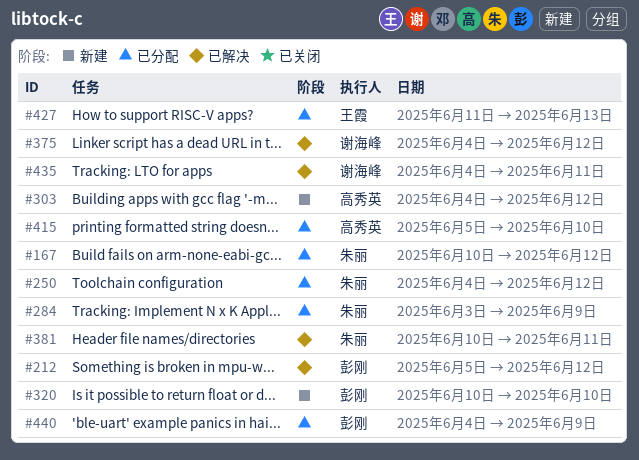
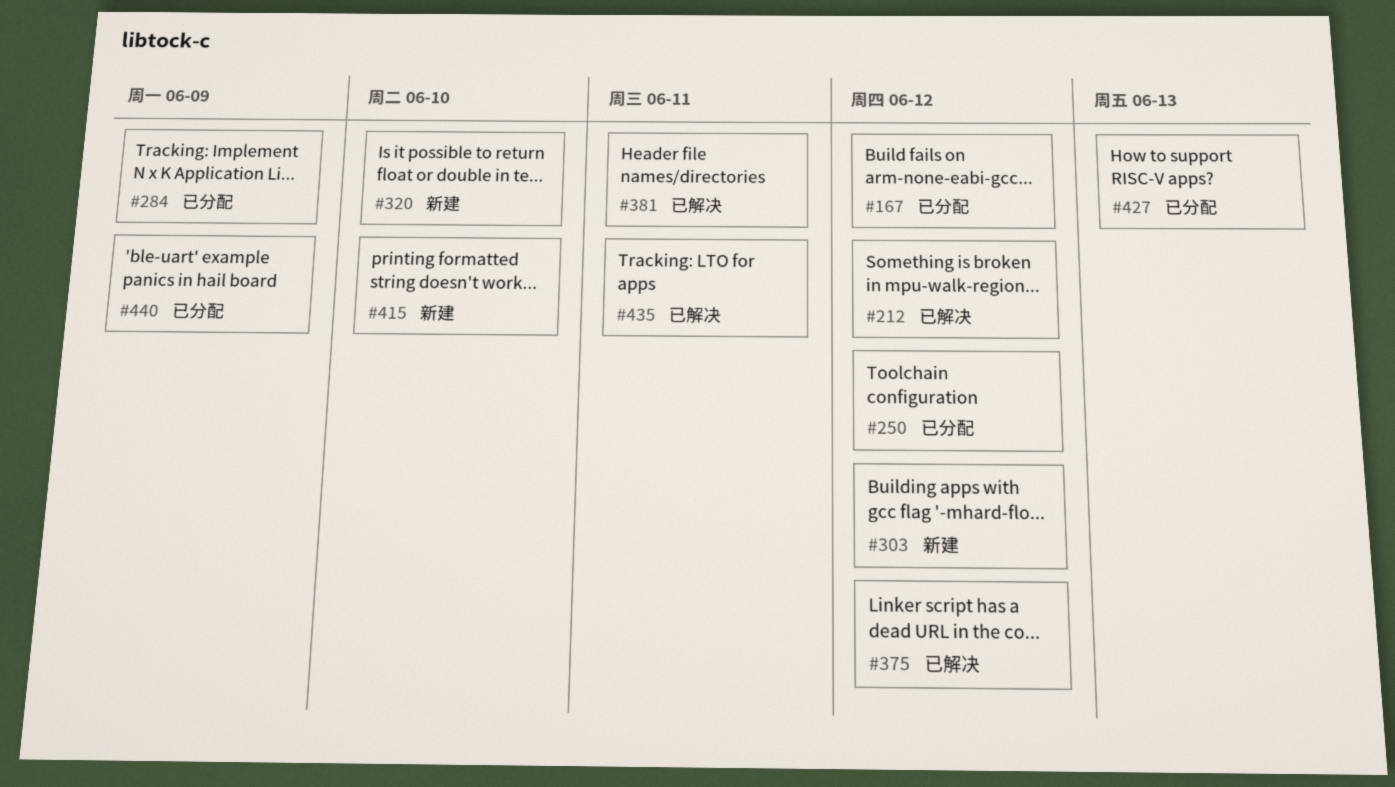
#415, status: 已分配 -> 新建

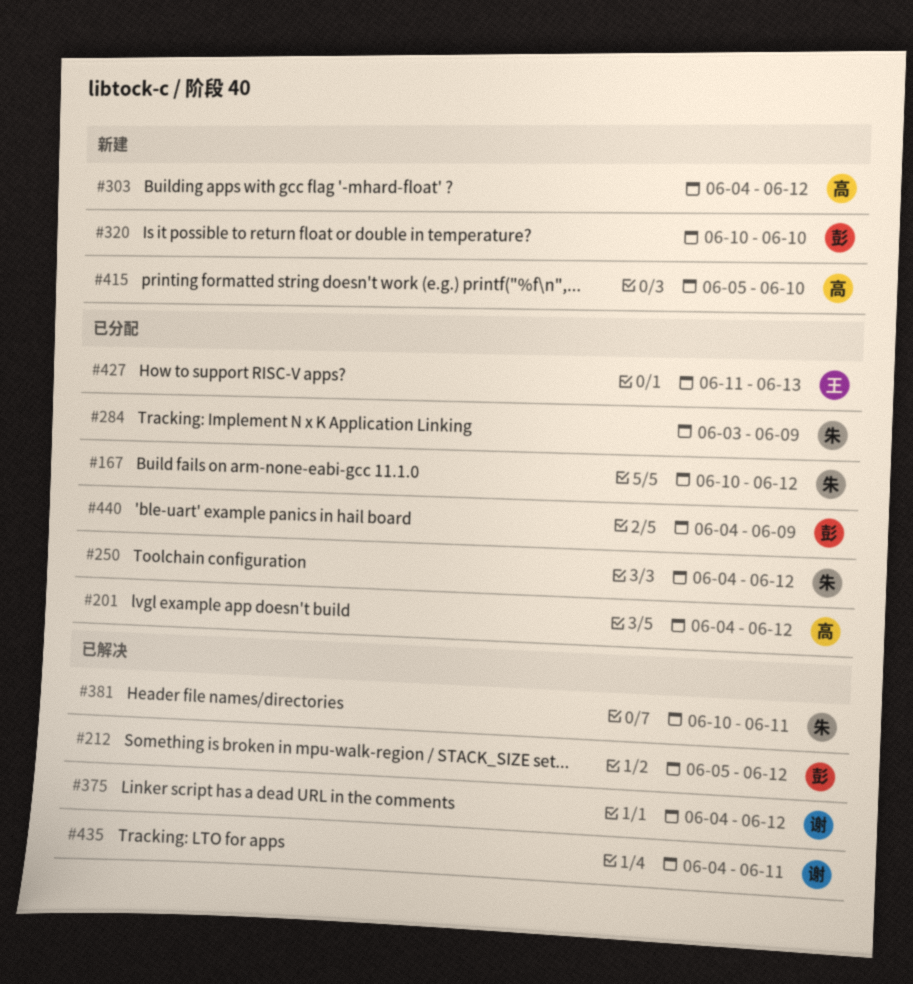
#201: none -> present

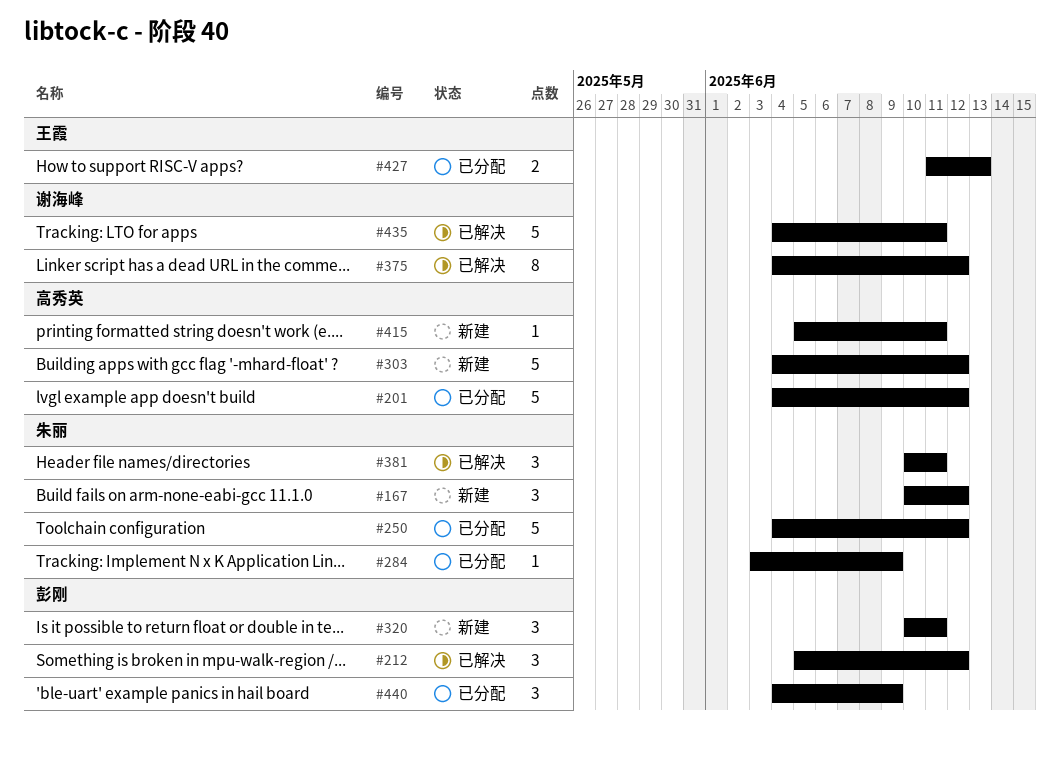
#167, status: 已分配 -> 新建
#320, due: Jun 10 -> Jun 11
#415, due: Jun 10 -> Jun 11

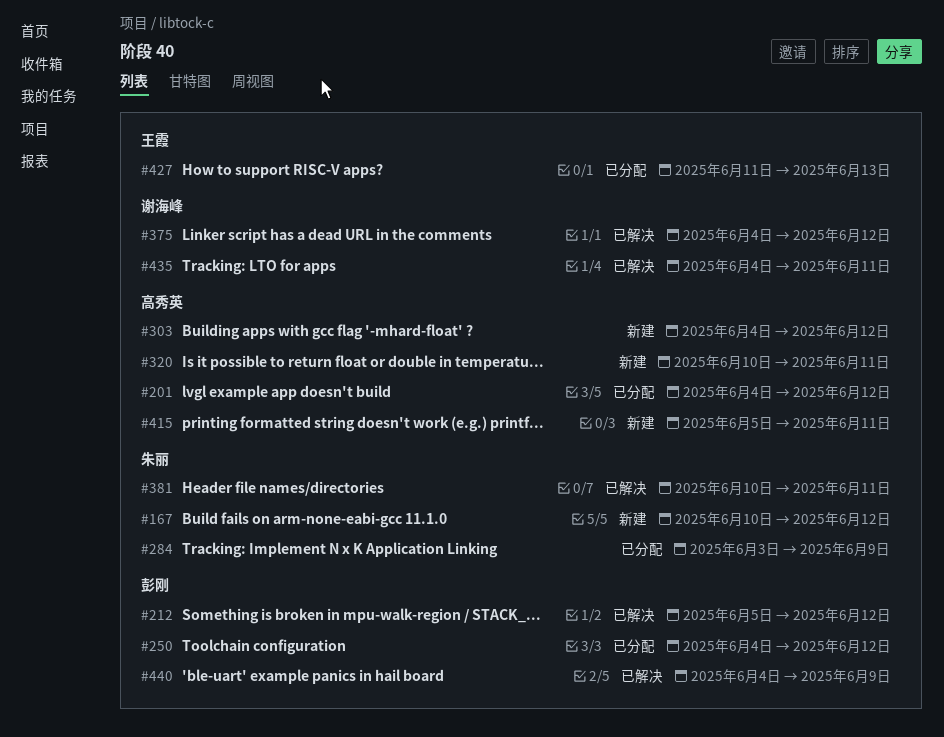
#250, owner: 朱丽 -> 彭刚
#320, owner: 彭刚 -> 高秀英
#440, status: 已分配 -> 已解决

